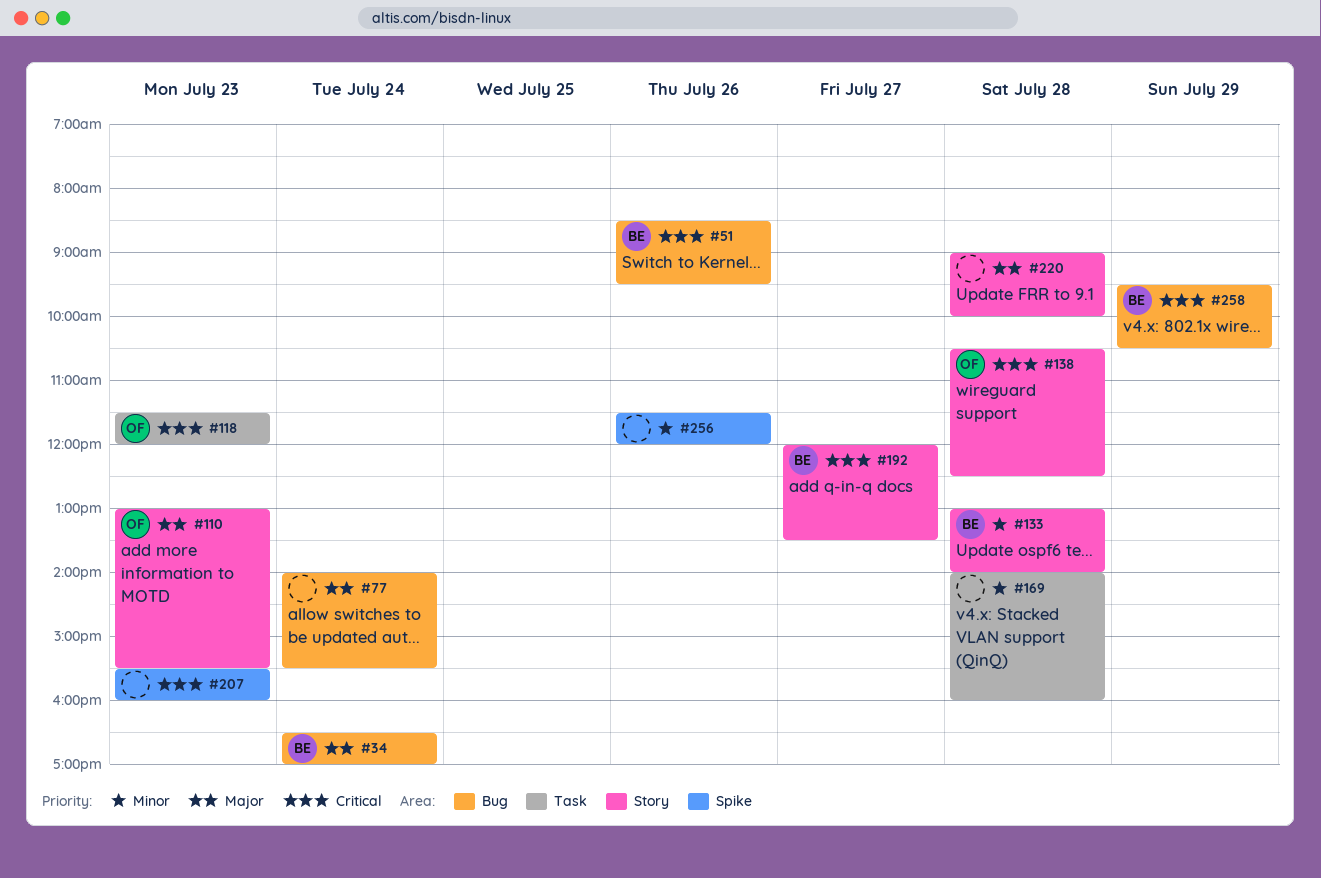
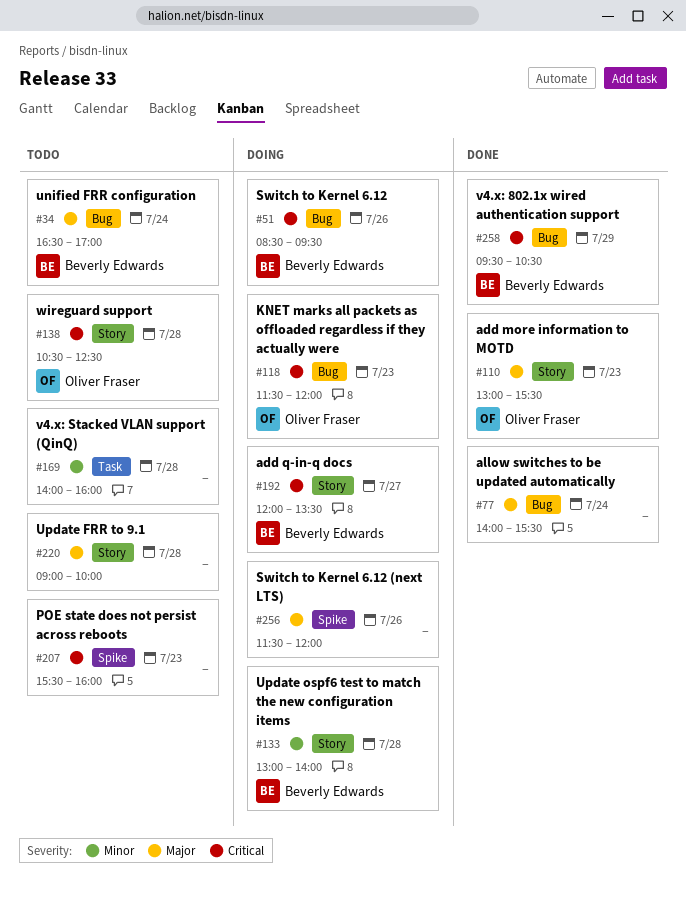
#118, label: Task -> Bug
#256, priority: Minor -> Major

